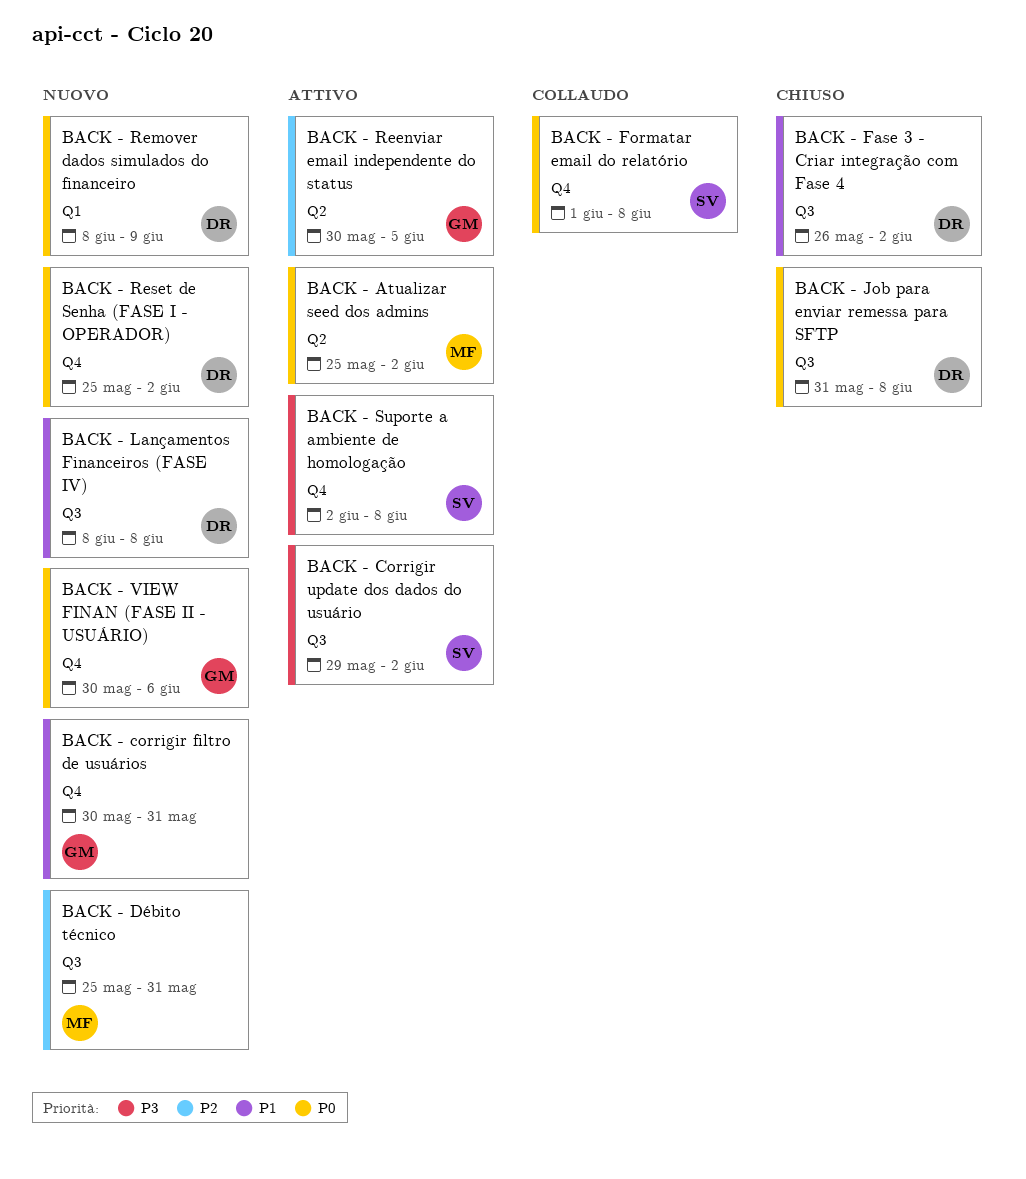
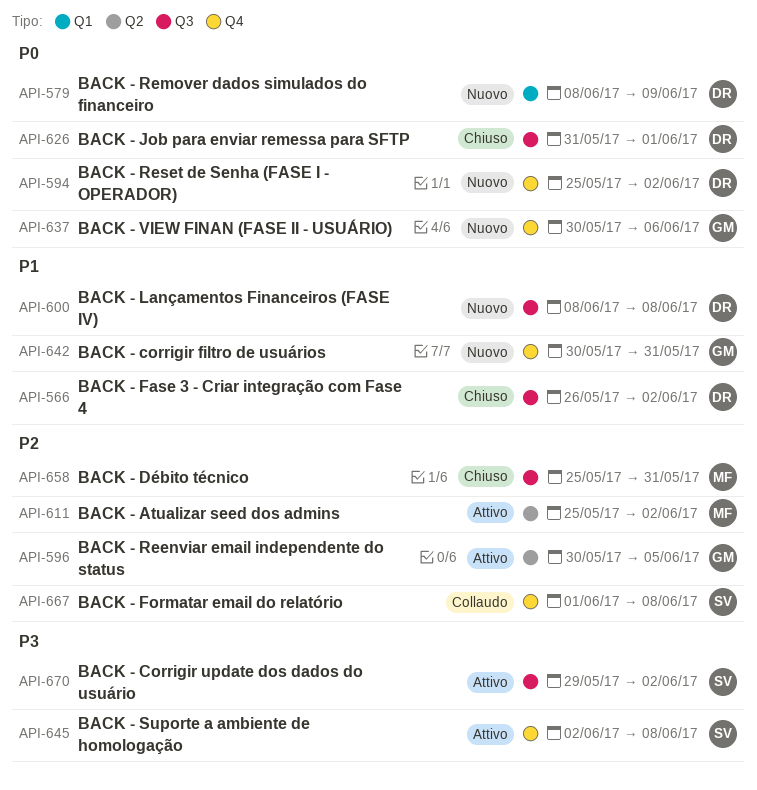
BACK - Atualizar seed dos admins, priority: P0 -> P2
BACK - Débito técnico, status: Nuovo -> Chiuso
BACK - Formatar email do relatório, priority: P0 -> P2
BACK - Job para enviar remessa para SFTP, due: Jun 8 -> Jun 1

